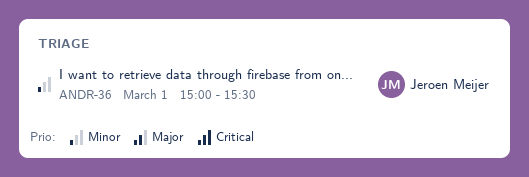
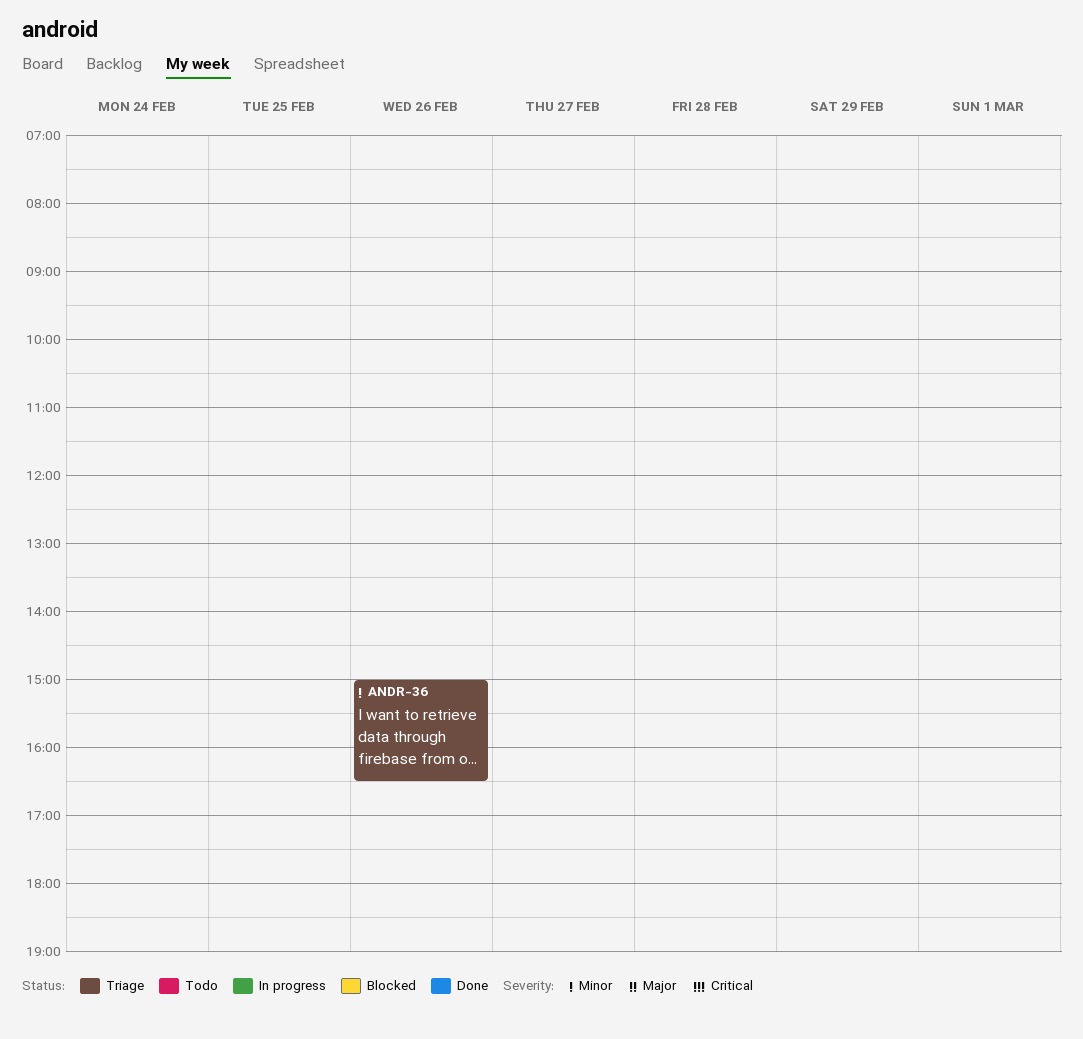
ANDR-36, day: Mar 1 -> Feb 26
ANDR-36, ends: 15:30 -> 16:30

